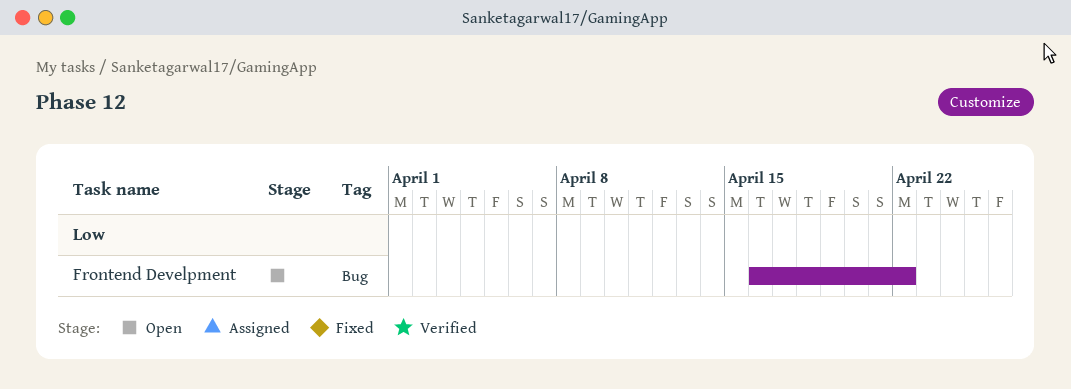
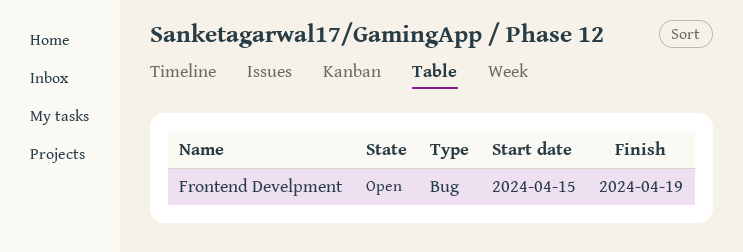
Frontend Develpment, start: Apr 16 -> Apr 15
Frontend Develpment, due: Apr 22 -> Apr 19

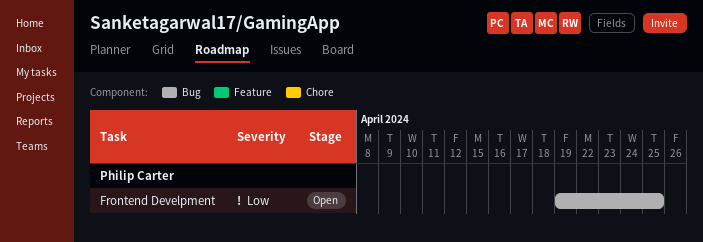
Frontend Develpment, start: Apr 15 -> Apr 19
Frontend Develpment, due: Apr 19 -> Apr 25

